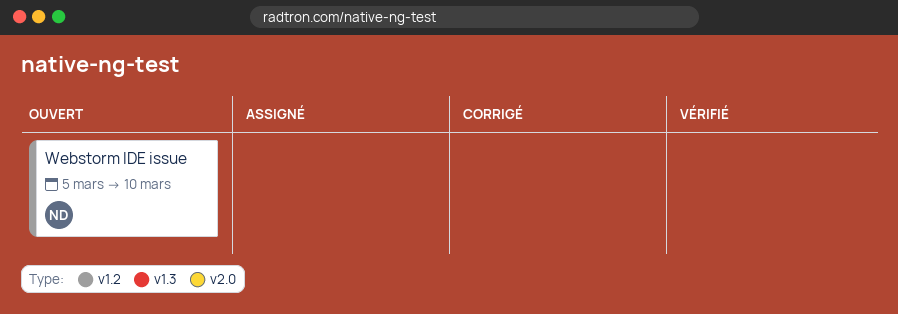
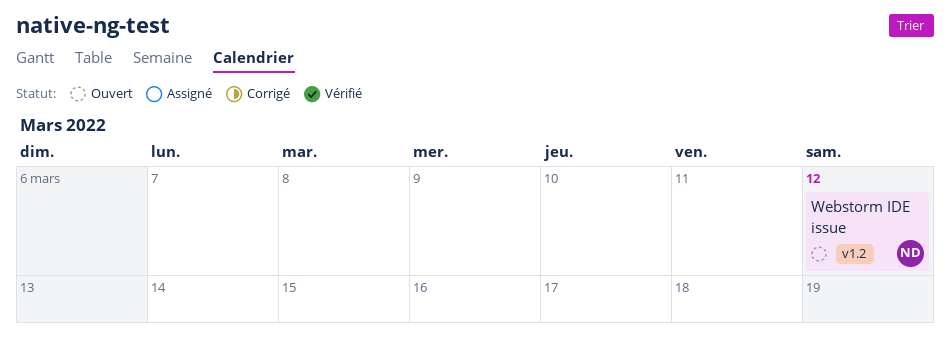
Webstorm IDE issue, due: Mar 10 -> Mar 12

